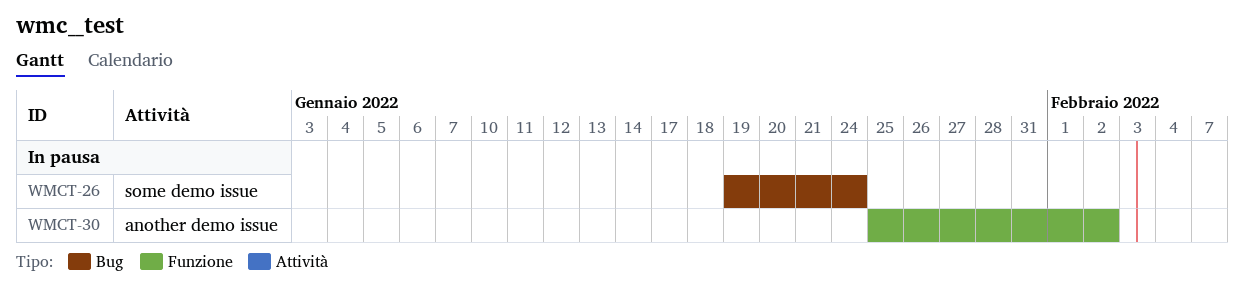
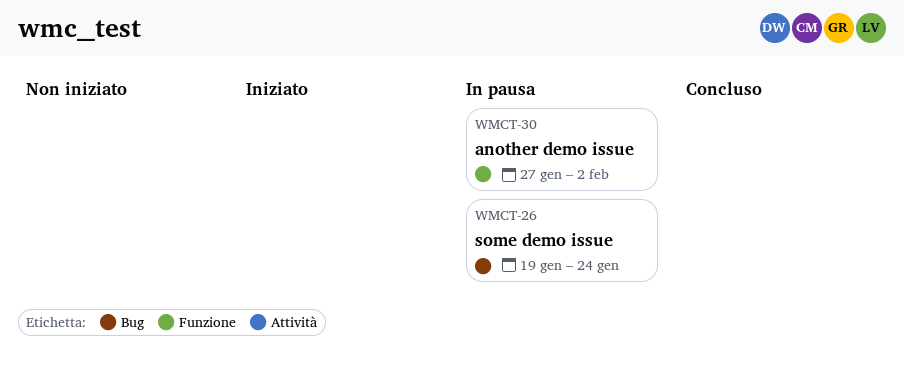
WMCT-30, start: Jan 25 -> Jan 27

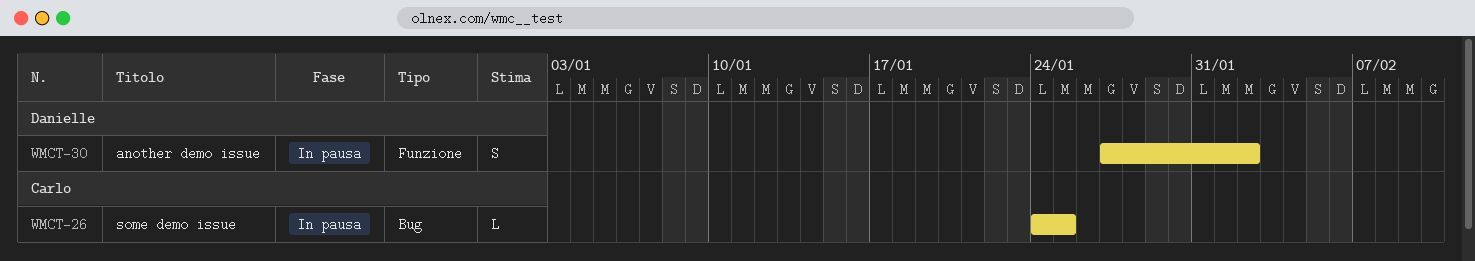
WMCT-26, start: Jan 19 -> Jan 24
WMCT-26, due: Jan 24 -> Jan 25

